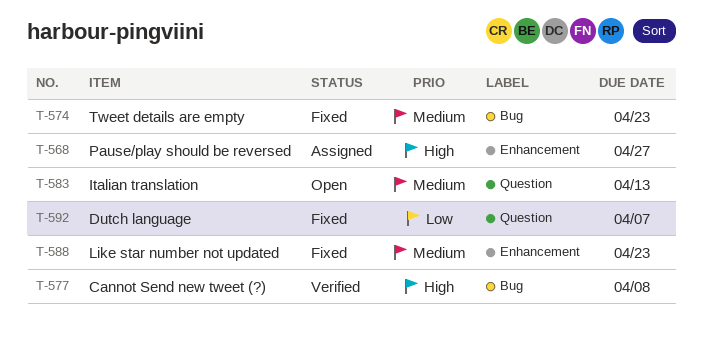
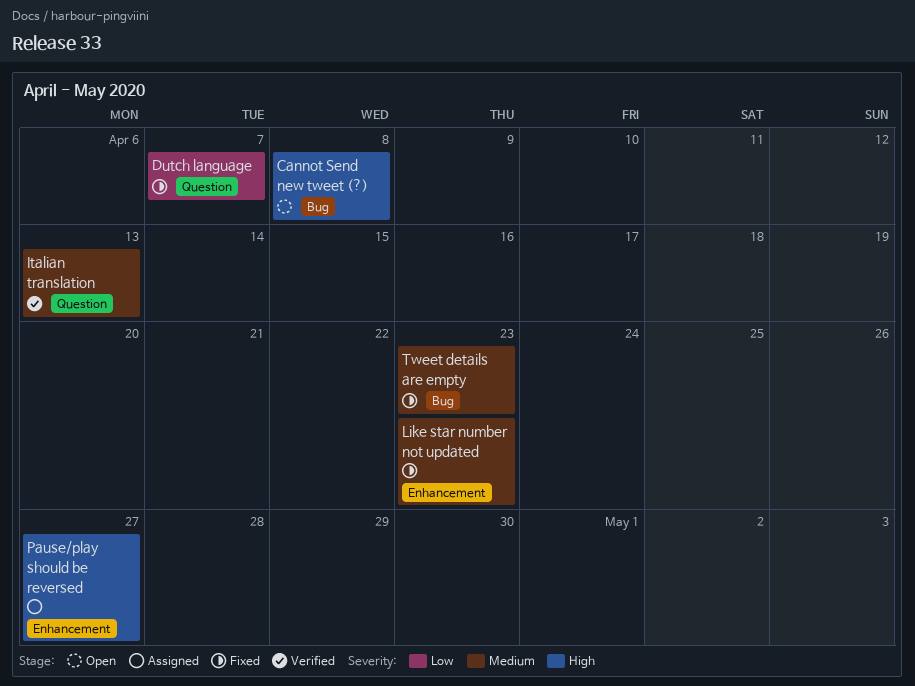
Cannot Send new tweet (?), status: Verified -> Open
Italian translation, status: Open -> Verified

